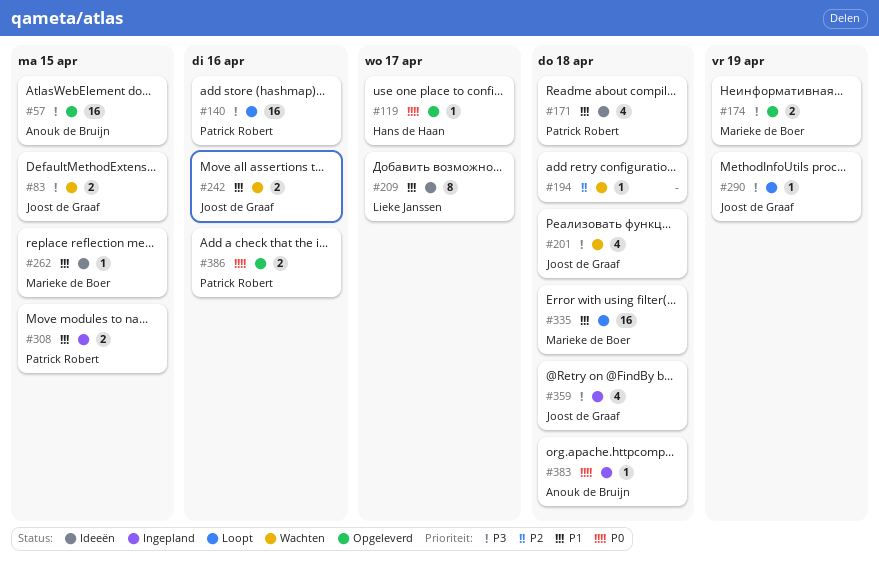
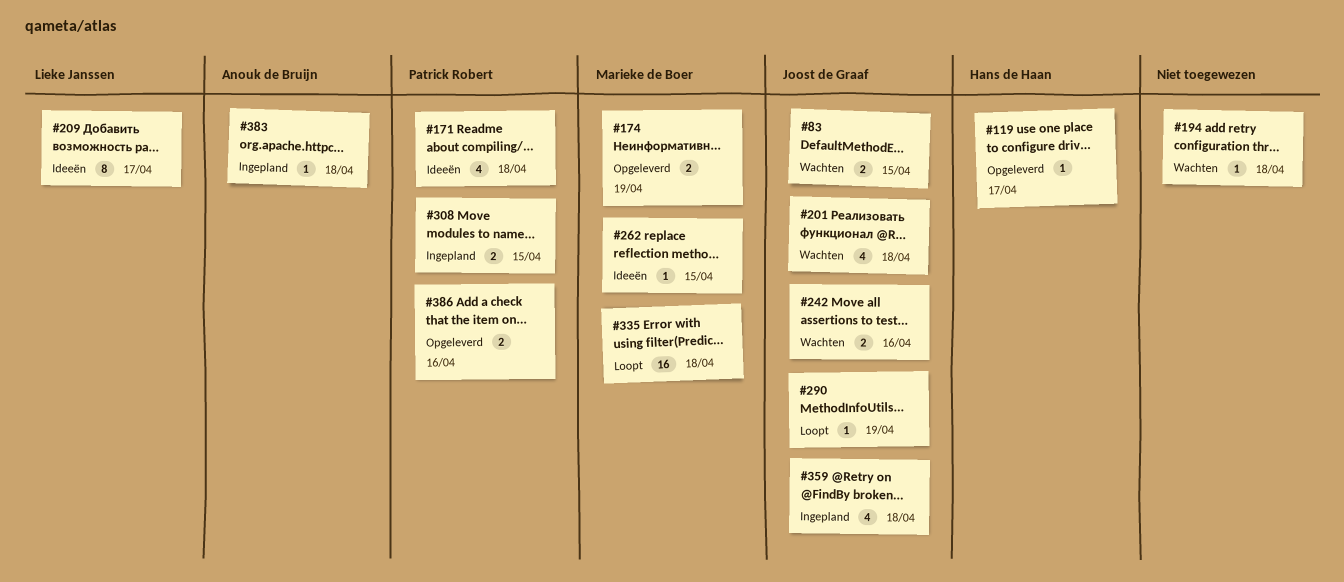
#57: present -> none
#140: present -> none

